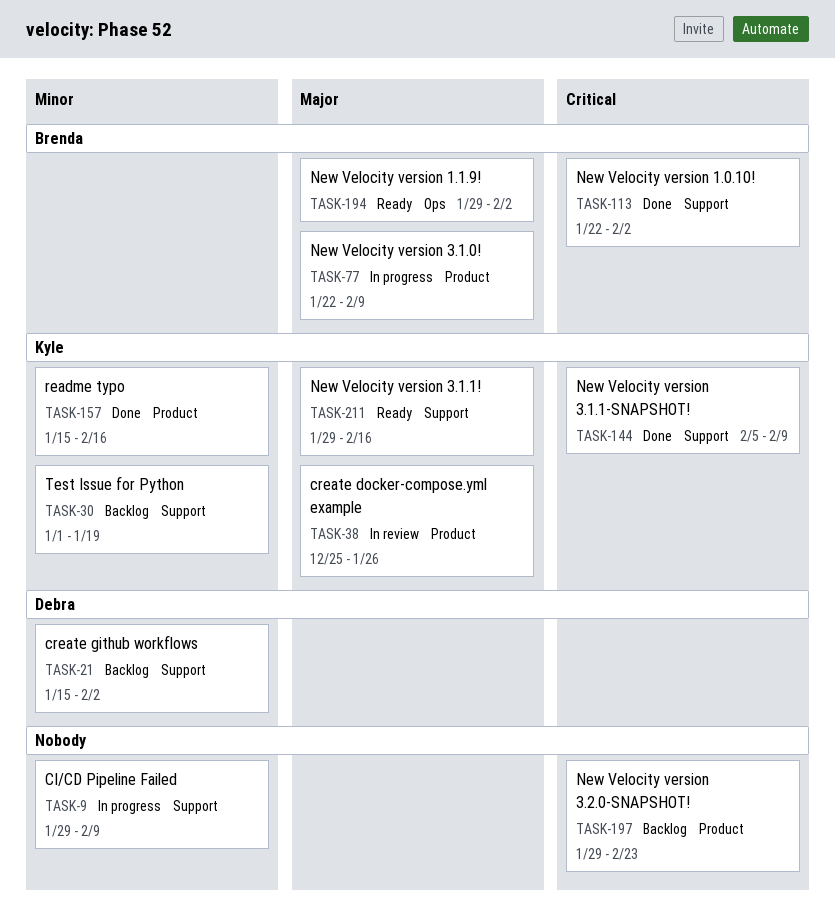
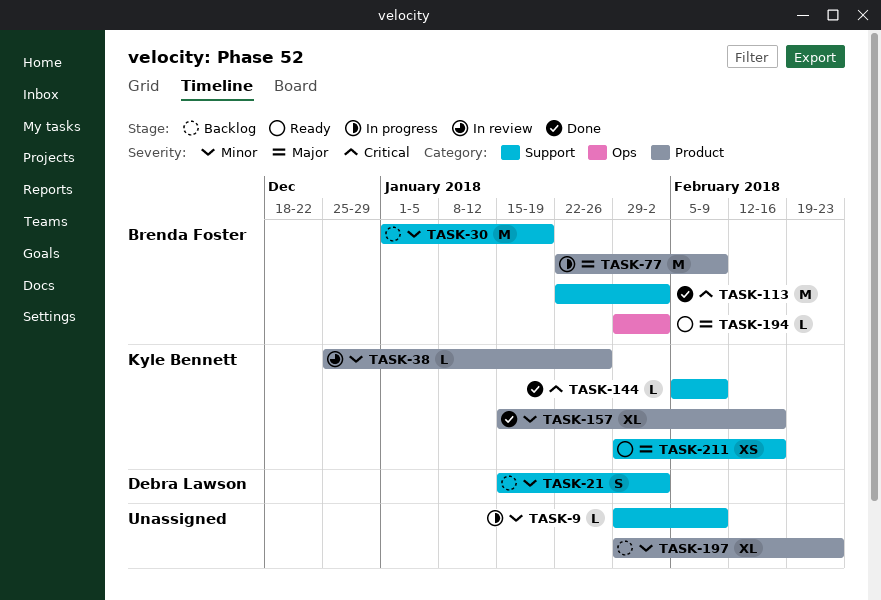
TASK-30, owner: Kyle Bennett -> Brenda Foster
TASK-38, priority: Major -> Minor
TASK-197, priority: Critical -> Minor

